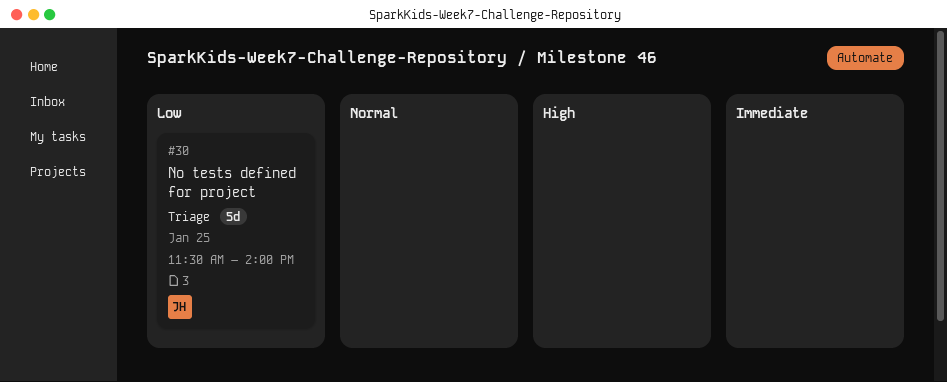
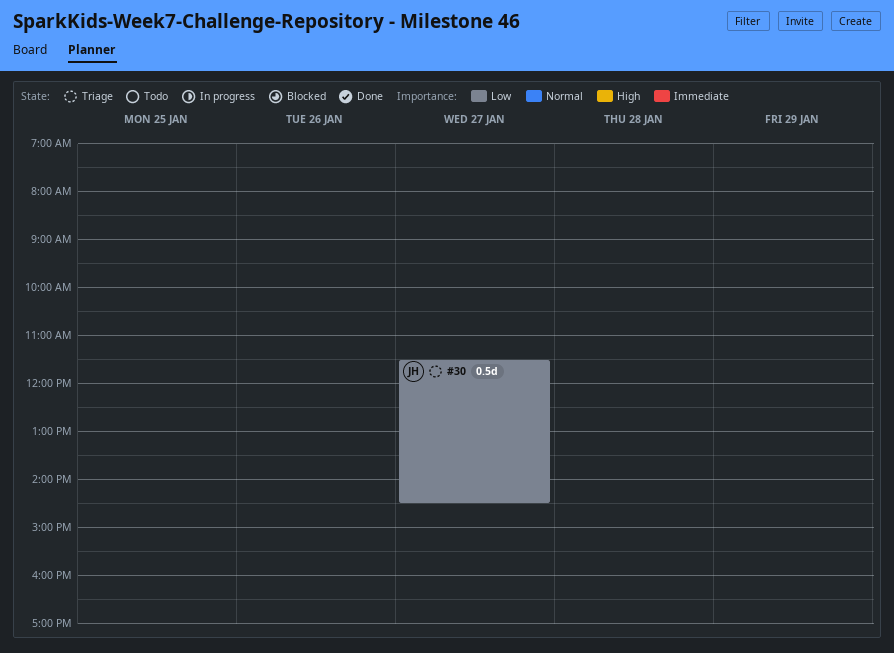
#30, estimate: 5d -> 0.5d
#30, day: Jan 25 -> Jan 27
#30, ends: 14:00 -> 14:30

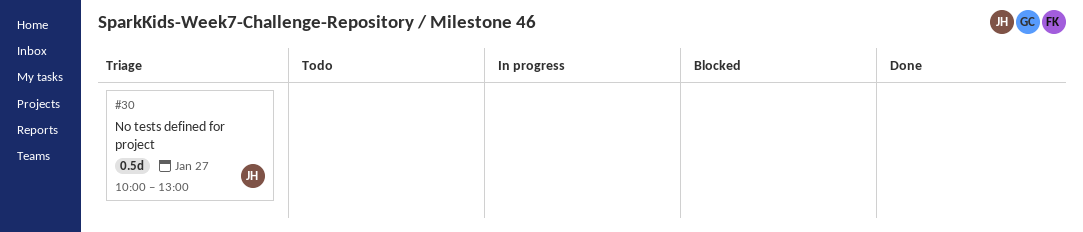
#30, begins: 11:30 -> 10:00
#30, ends: 14:30 -> 13:00

